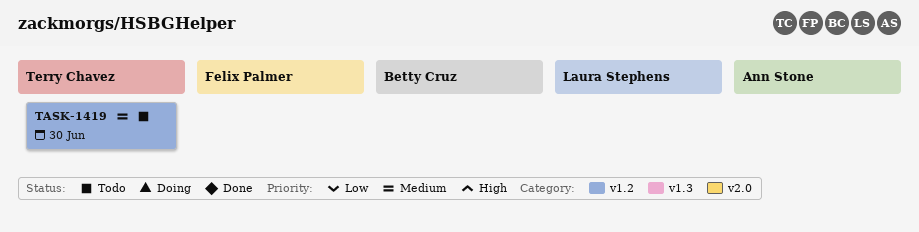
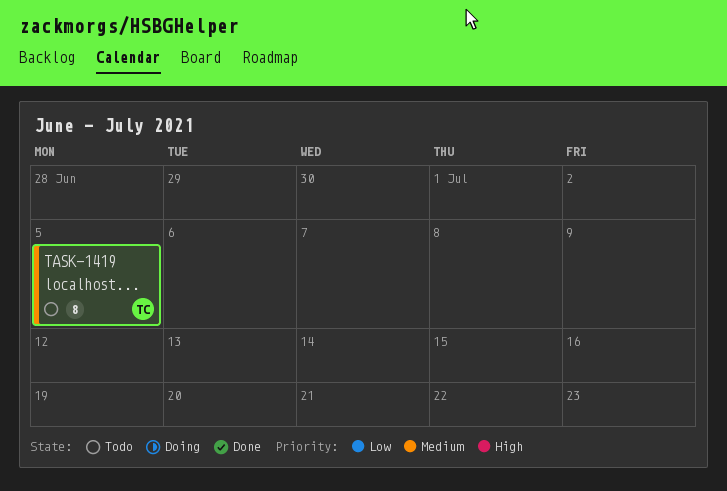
TASK-1419, due: Jun 30 -> Jul 5

